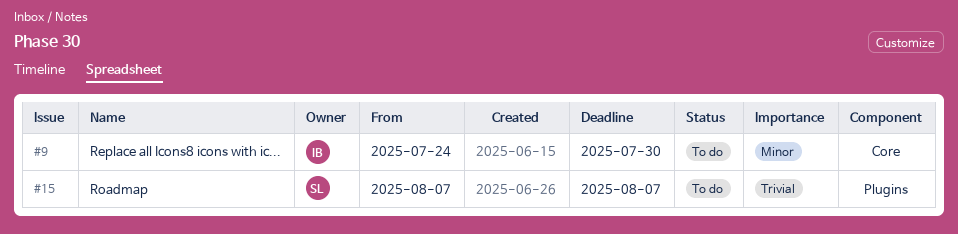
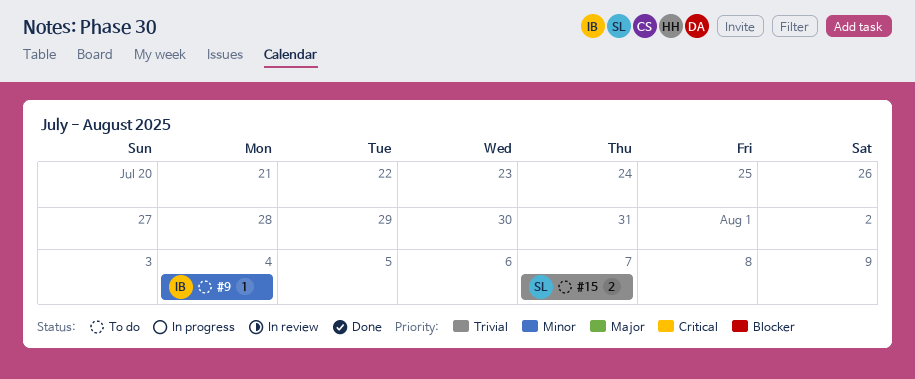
#9, start: Jul 24 -> Aug 4
#9, due: Jul 30 -> Aug 4

